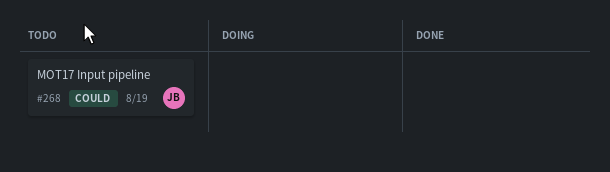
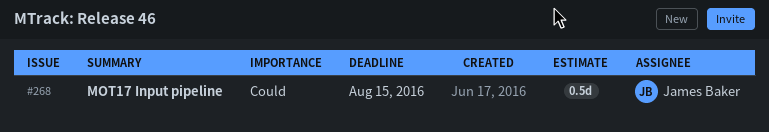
#268, due: Aug 19 -> Aug 15

